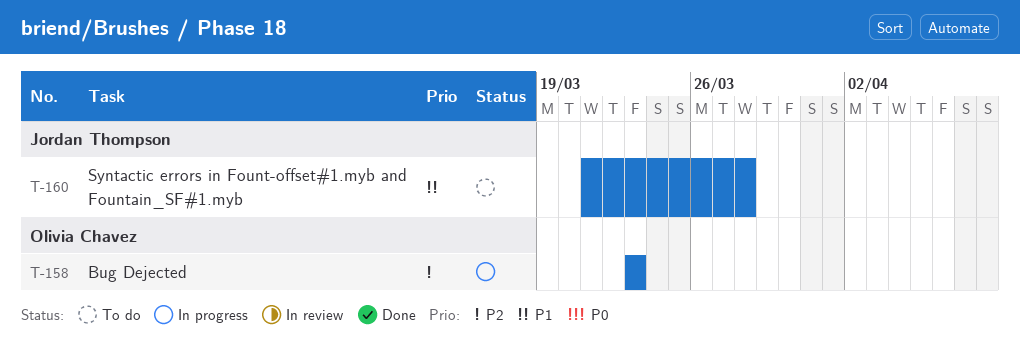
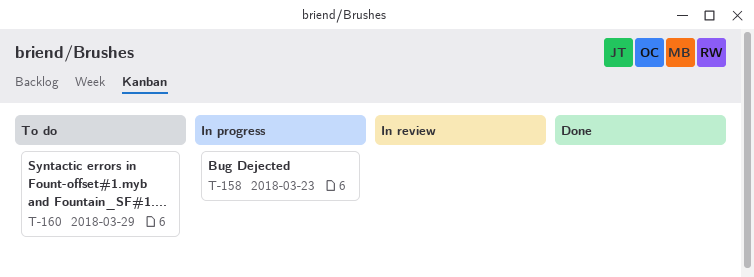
T-160, due: Mar 28 -> Mar 29

